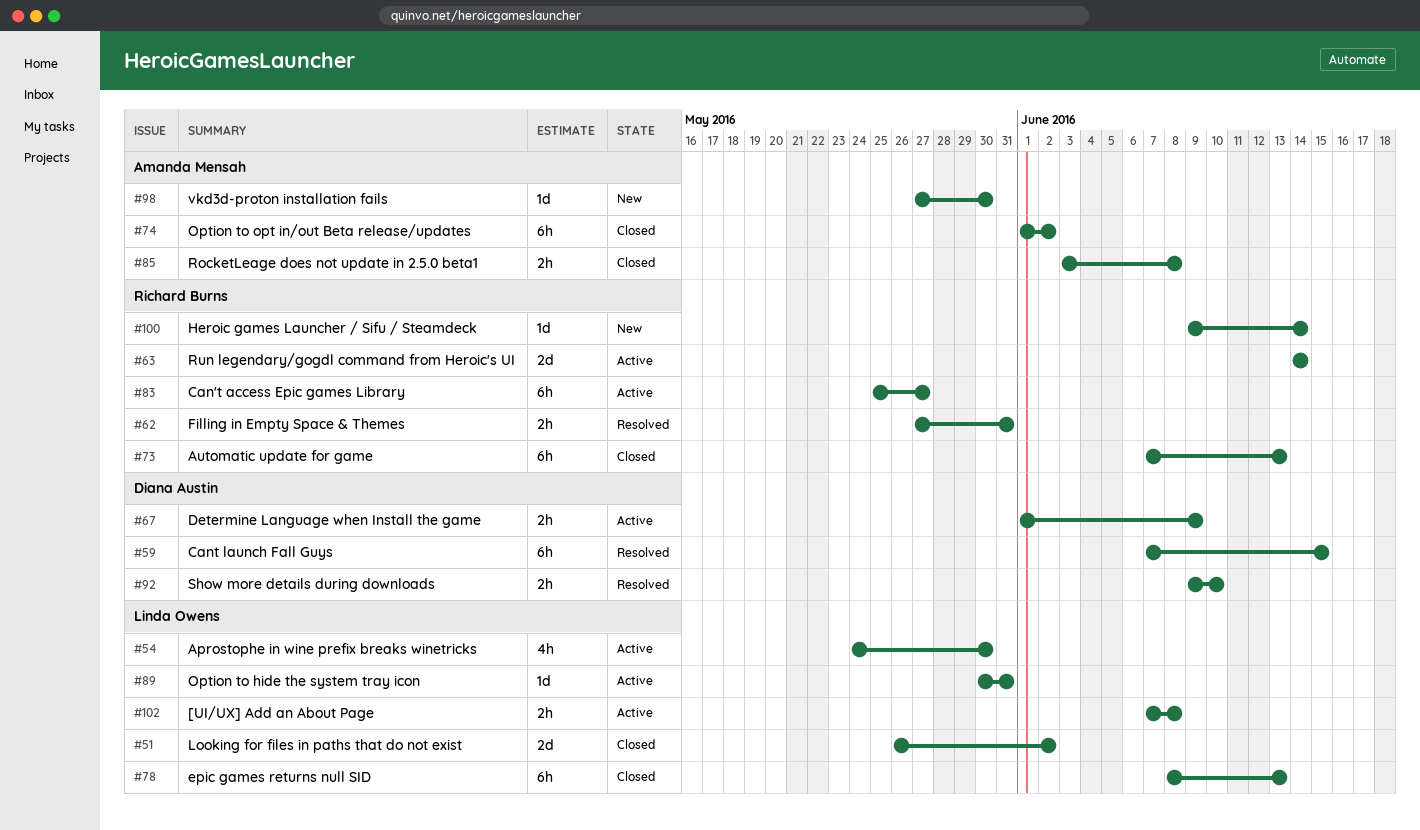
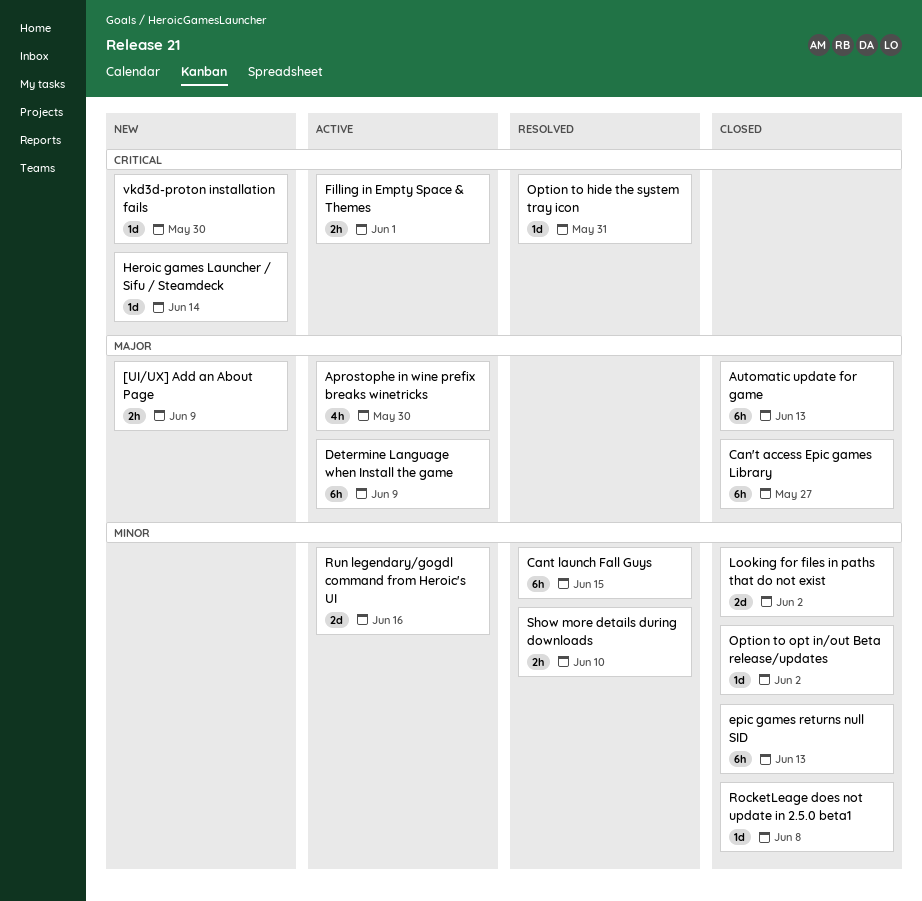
[UI/UX] Add an About Page, status: Active -> New
[UI/UX] Add an About Page, due: Jun 8 -> Jun 9
Can't access Epic games Library, status: Active -> Closed
Determine Language when Install the game, estimate: 2h -> 6h
Filling in Empty Space & Themes, status: Resolved -> Active
Filling in Empty Space & Themes, due: May 31 -> Jun 1
Option to hide the system tray icon, status: Active -> Resolved
Option to opt in/out Beta release/updates, estimate: 6h -> 1d
RocketLeage does not update in 2.5.0 beta1, estimate: 2h -> 1d
Run legendary/gogdl command from Heroic's UI, due: Jun 14 -> Jun 16

